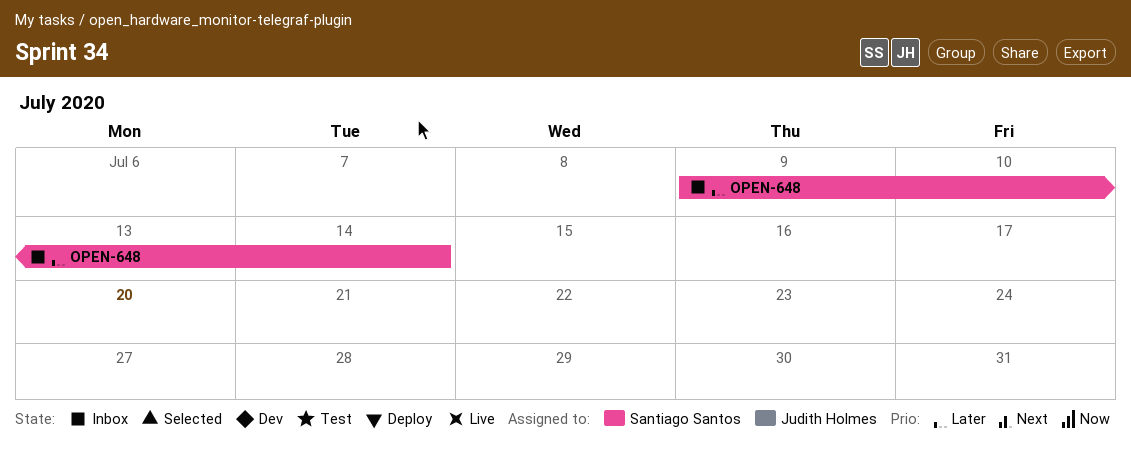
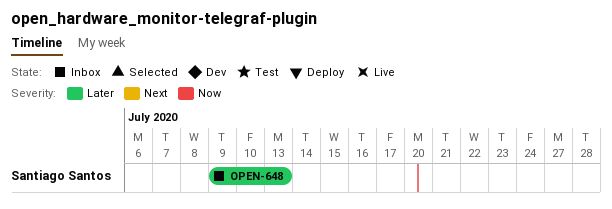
OPEN-648, due: Jul 14 -> Jul 13

